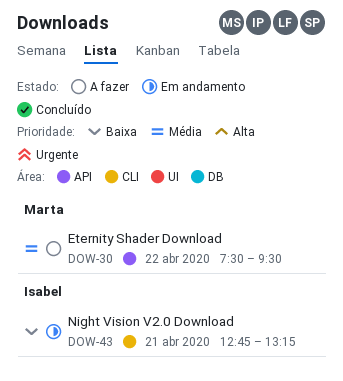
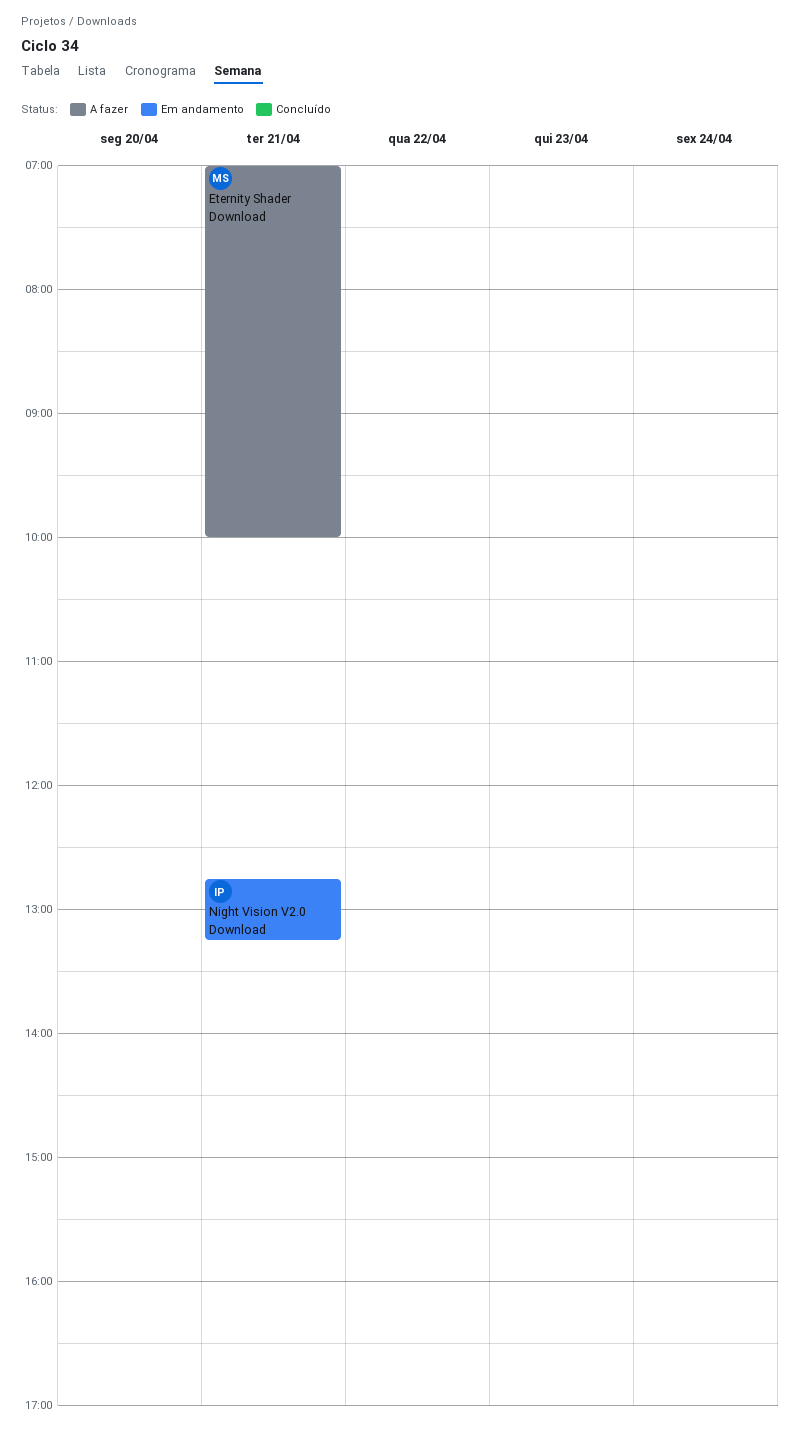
Eternity Shader Download, day: Apr 22 -> Apr 21
Eternity Shader Download, begins: 07:30 -> 07:00
Eternity Shader Download, ends: 09:30 -> 10:00

